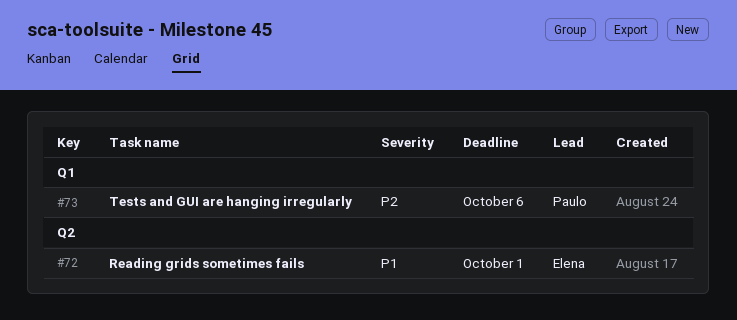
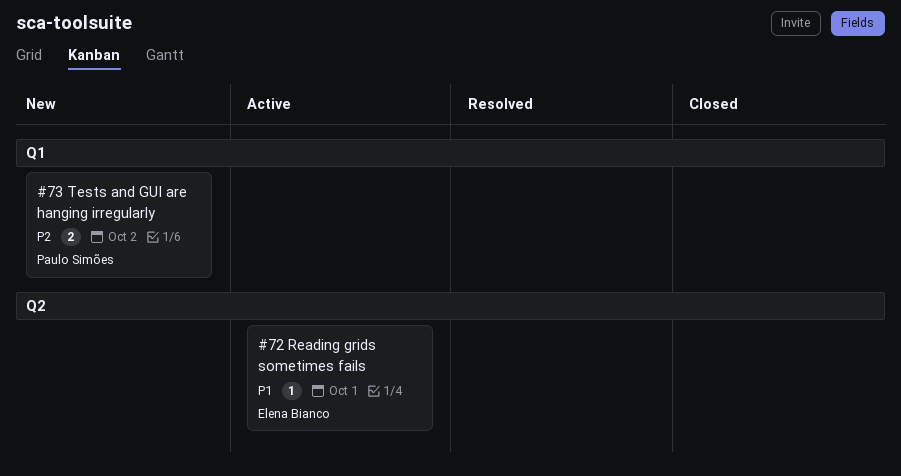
#73, due: Oct 6 -> Oct 2

